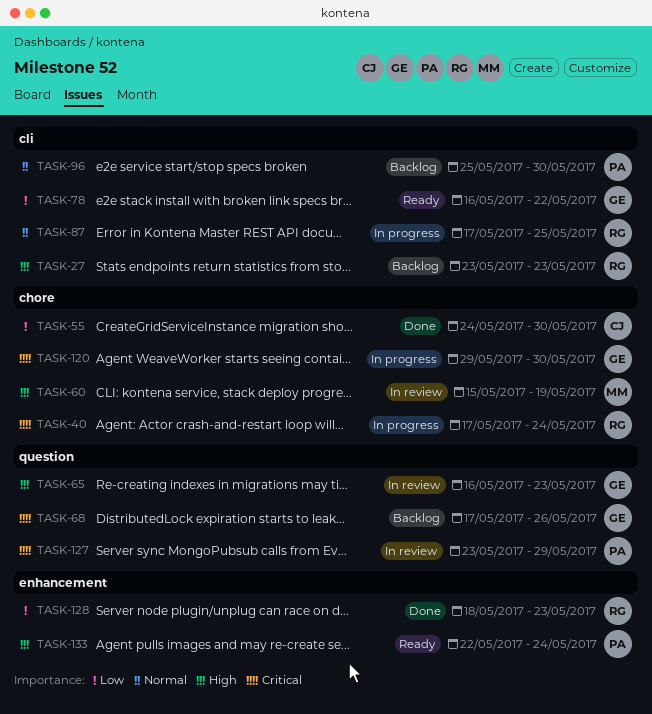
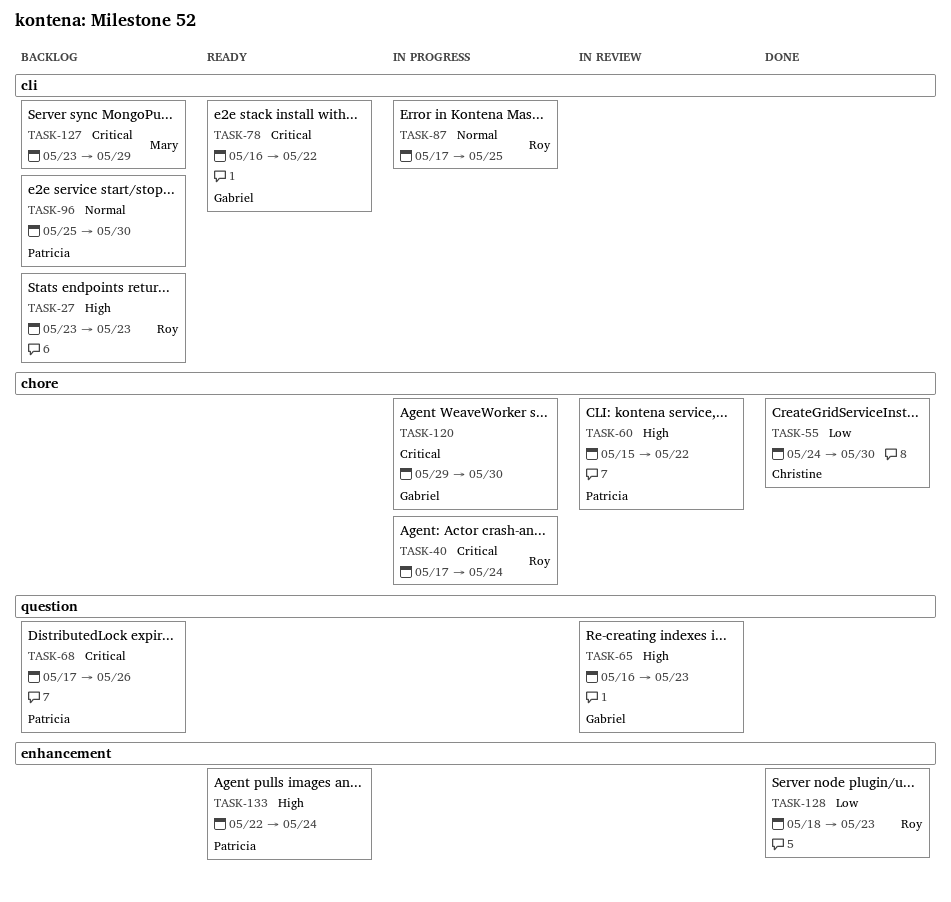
TASK-60, owner: Mary -> Patricia
TASK-60, due: May 19 -> May 22
TASK-68, owner: Gabriel -> Patricia
TASK-78, priority: Low -> Critical
TASK-127, status: In review -> Backlog
TASK-127, owner: Patricia -> Mary
TASK-127, label: question -> cli

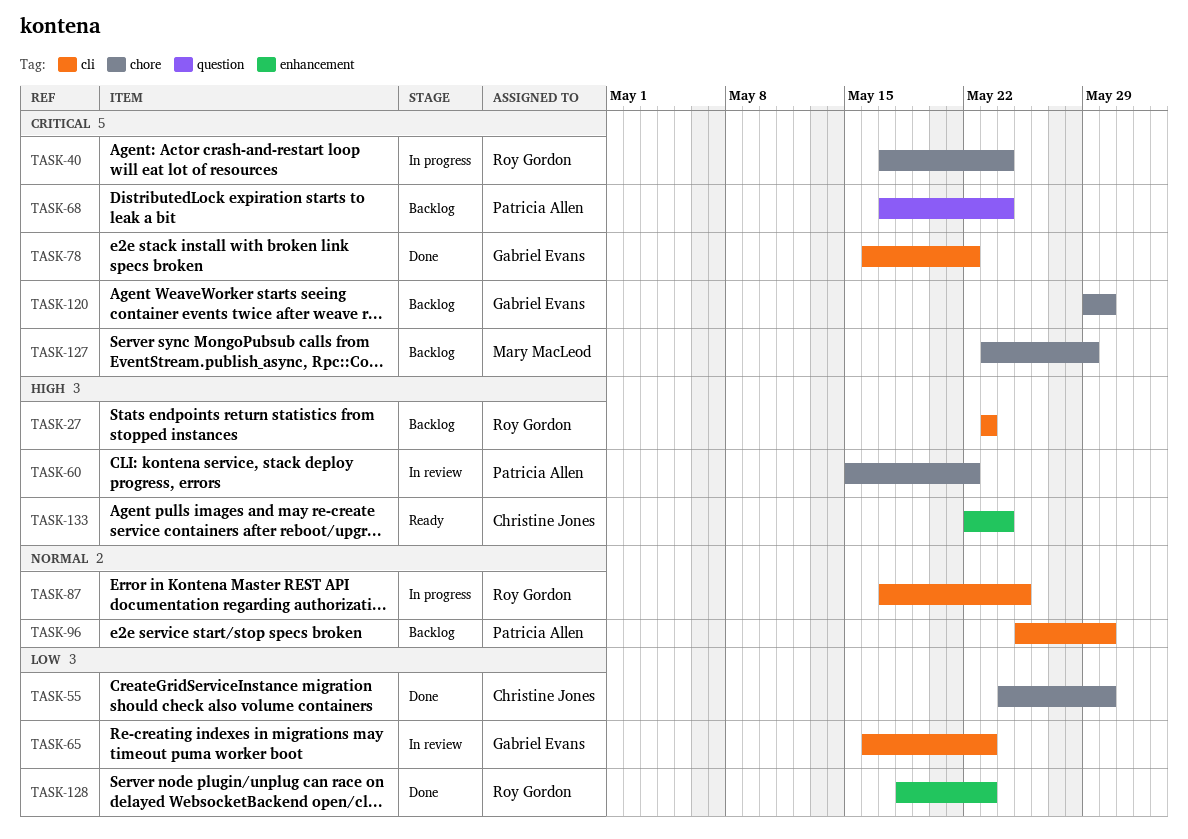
TASK-65, priority: High -> Low
TASK-65, label: question -> cli
TASK-68, due: May 26 -> May 24
TASK-78, status: Ready -> Done
TASK-120, status: In progress -> Backlog
TASK-127, label: cli -> chore
TASK-133, owner: Patricia Allen -> Christine Jones

